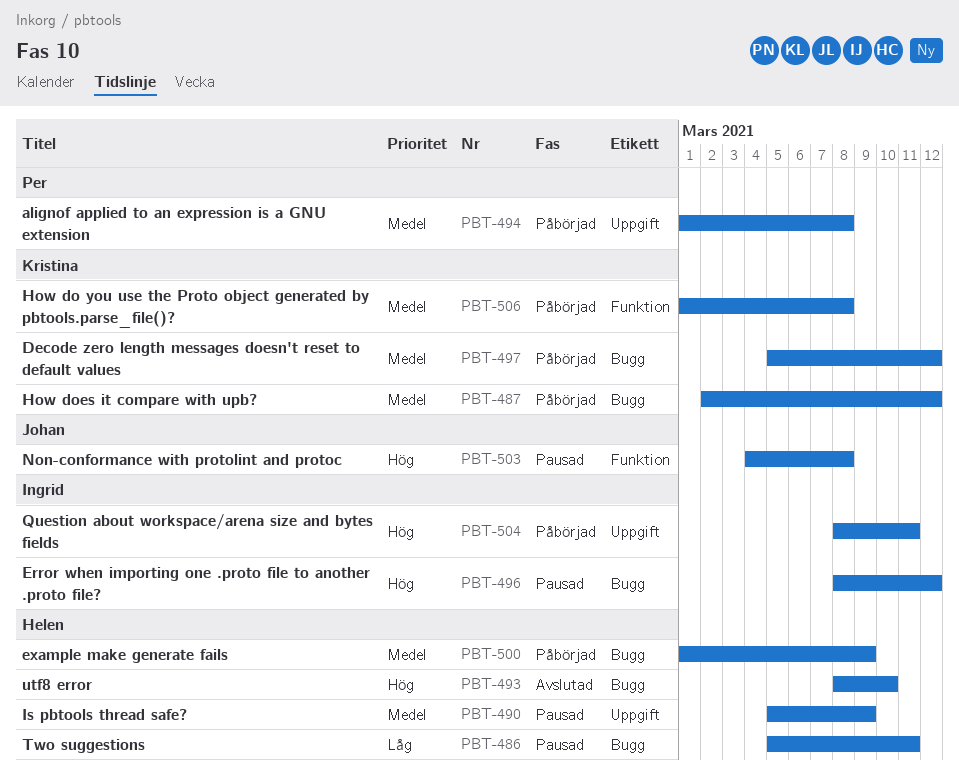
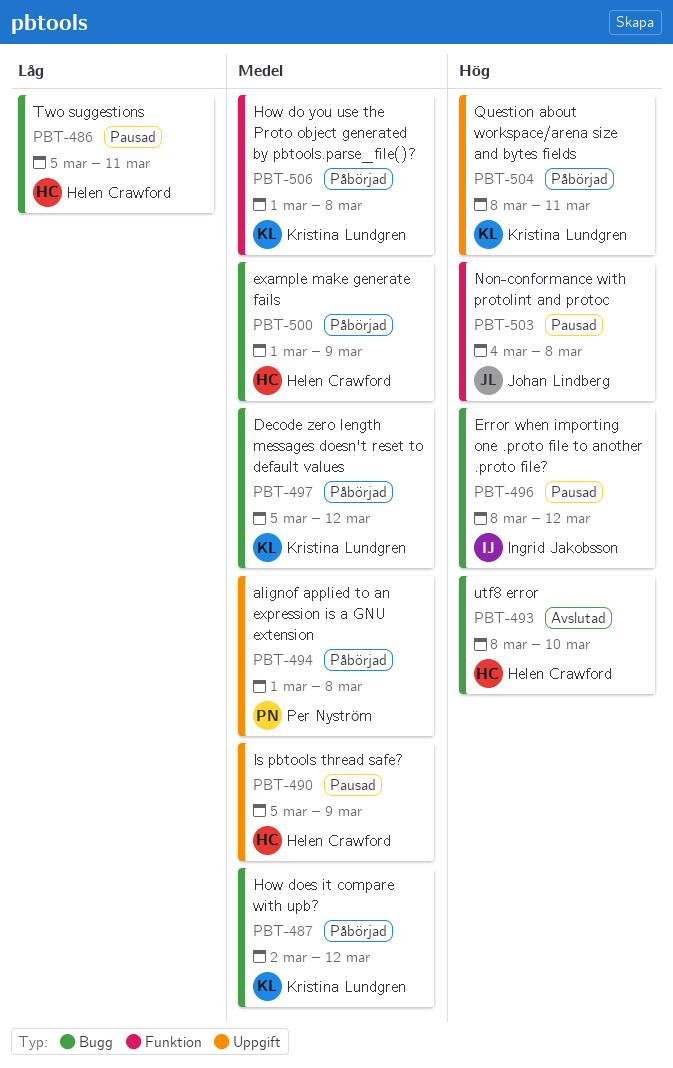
PBT-504, owner: Ingrid Jakobsson -> Kristina Lundgren

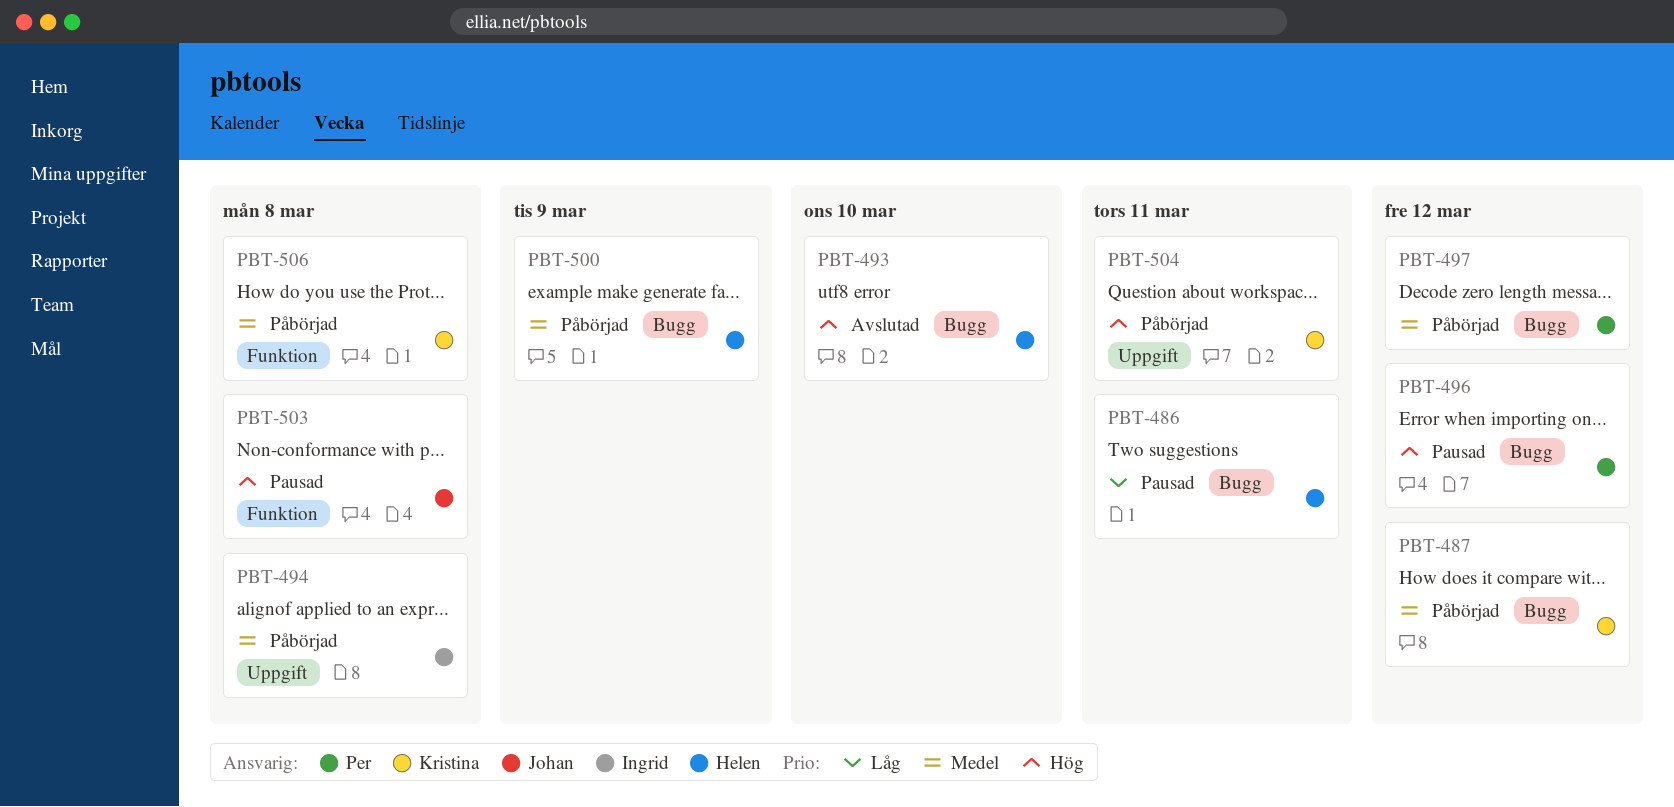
PBT-490: present -> none
PBT-494, owner: Per Nyström -> Ingrid Jakobsson
PBT-496, owner: Ingrid Jakobsson -> Per Nyström
PBT-497, owner: Kristina Lundgren -> Per Nyström

